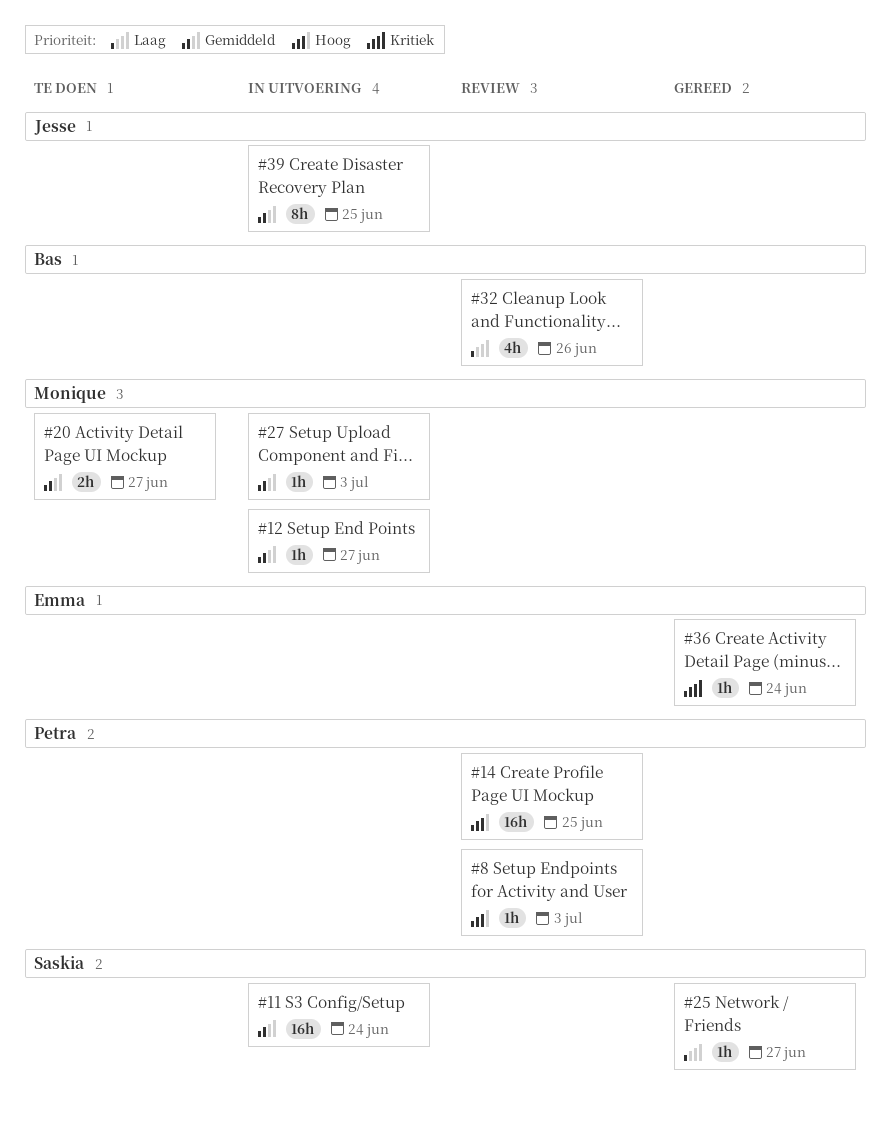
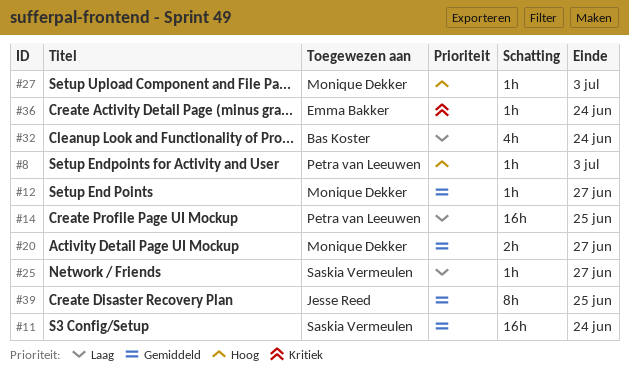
#14, priority: Hoog -> Laag
#27, priority: Gemiddeld -> Hoog
#32, due: Jun 26 -> Jun 24

